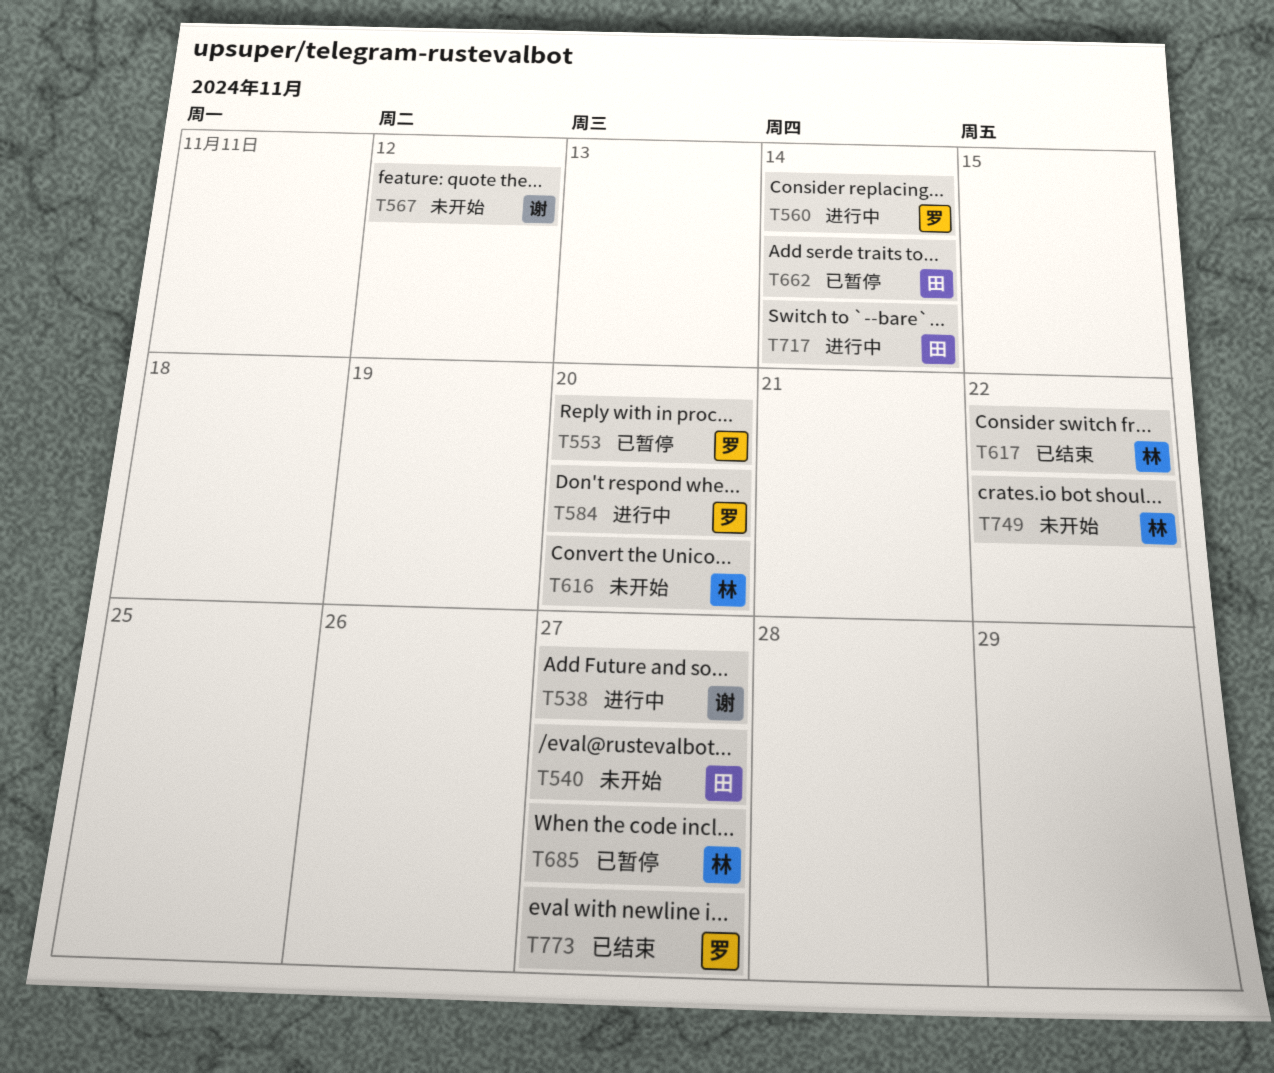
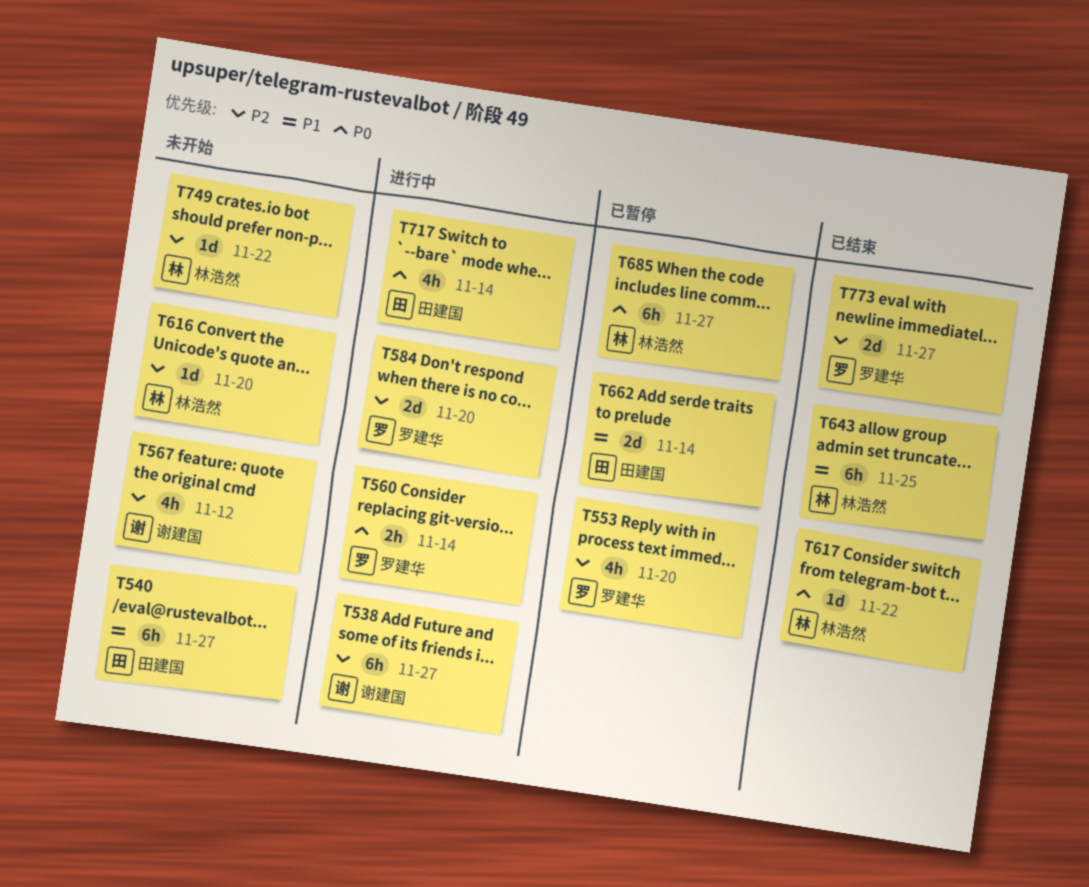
T643: none -> present

